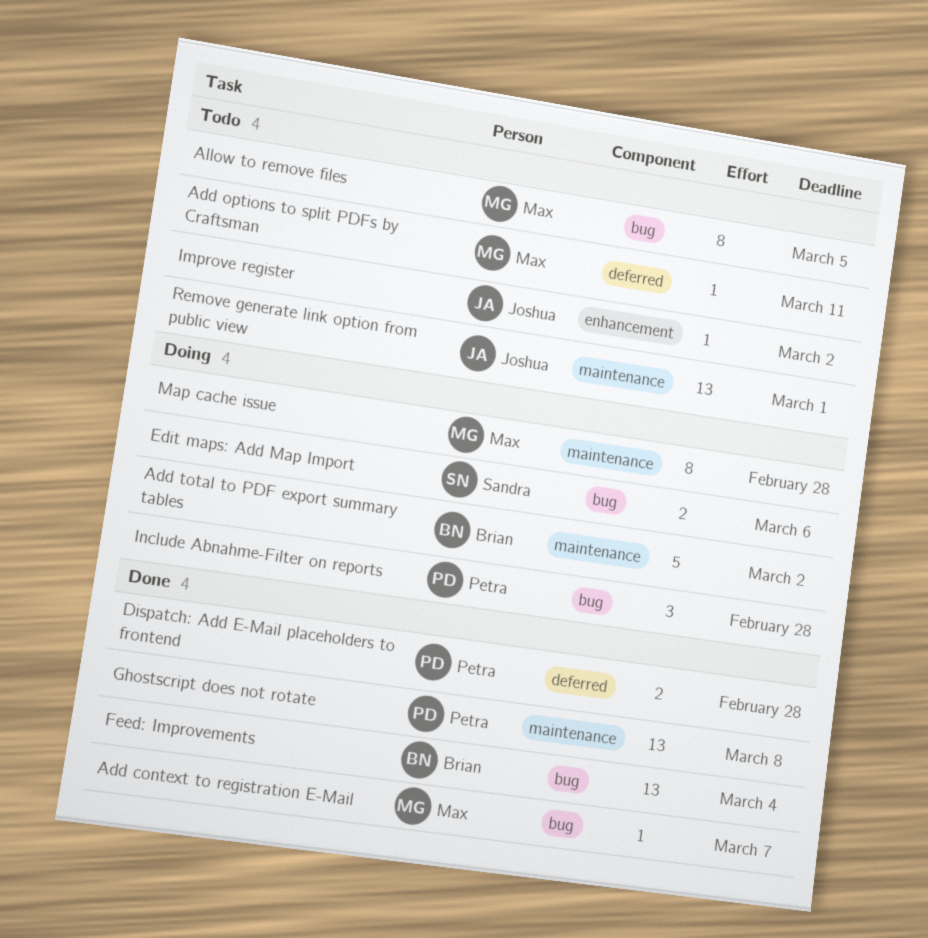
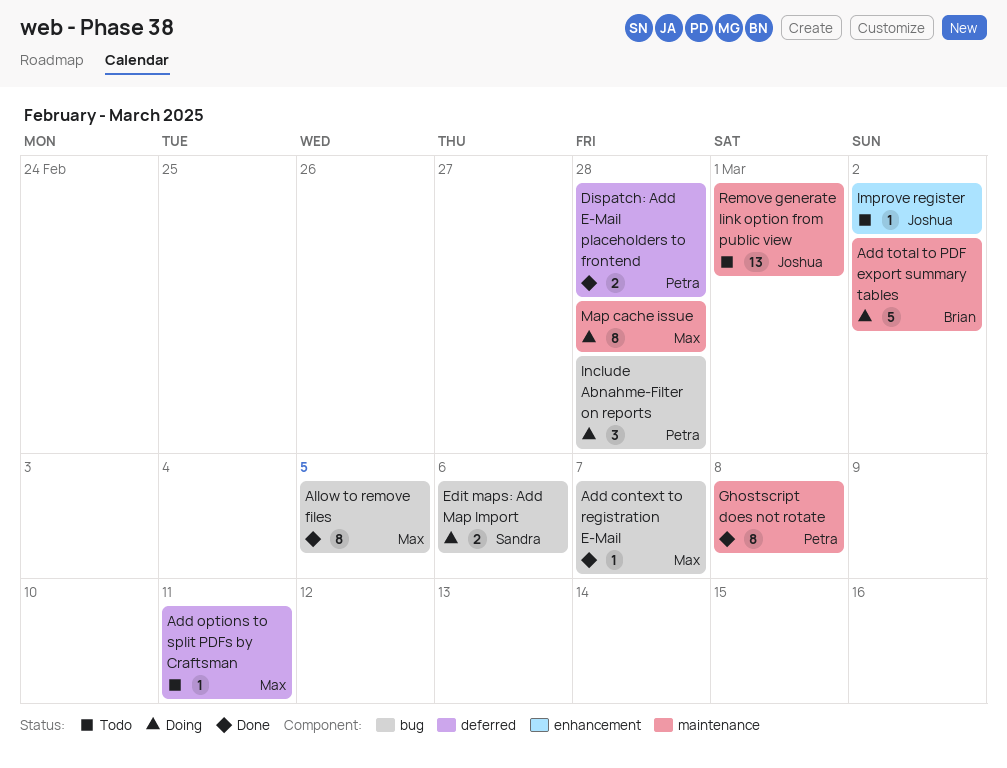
Allow to remove files, status: Todo -> Done
Feed: Improvements: present -> none
Ghostscript does not rotate, estimate: 13 -> 8

